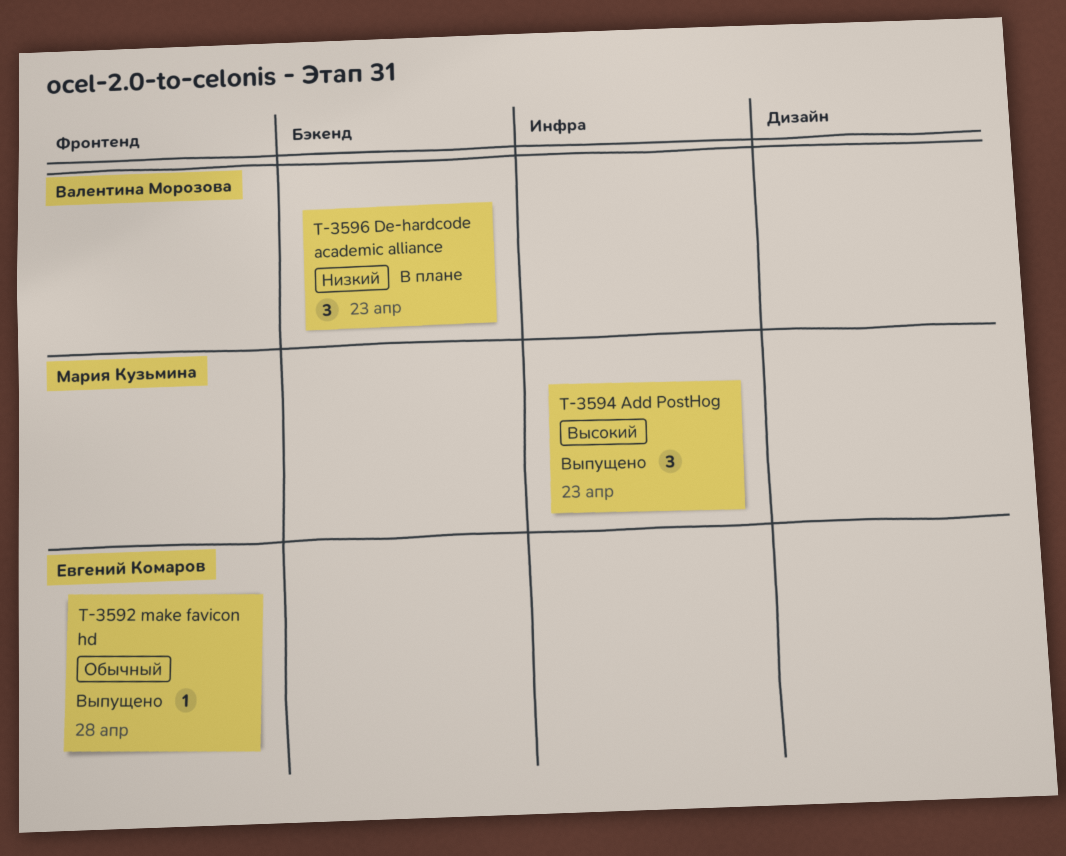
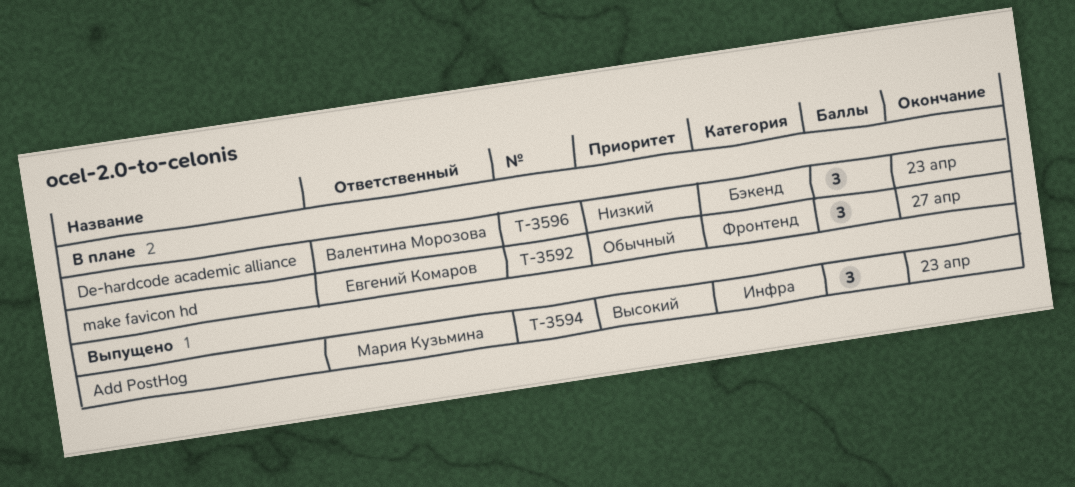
T-3592, status: Выпущено -> В плане
T-3592, estimate: 1 -> 3
T-3592, due: Apr 28 -> Apr 27

